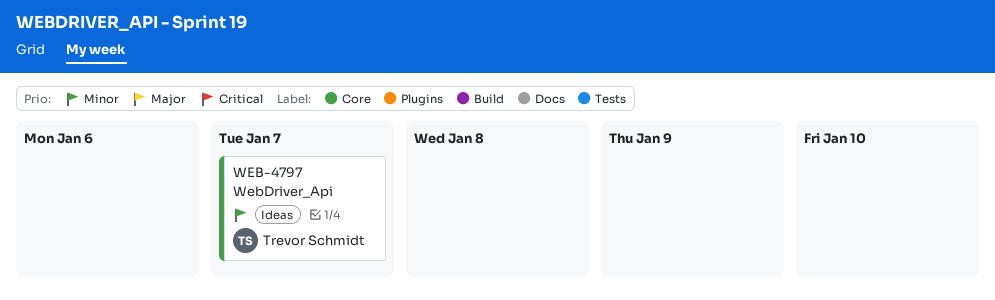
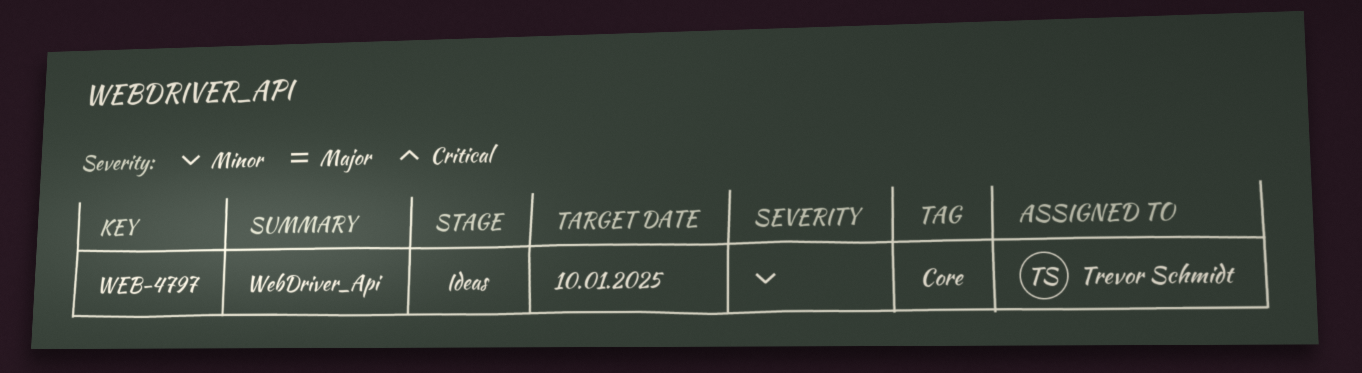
WEB-4797, due: Jan 7 -> Jan 10

